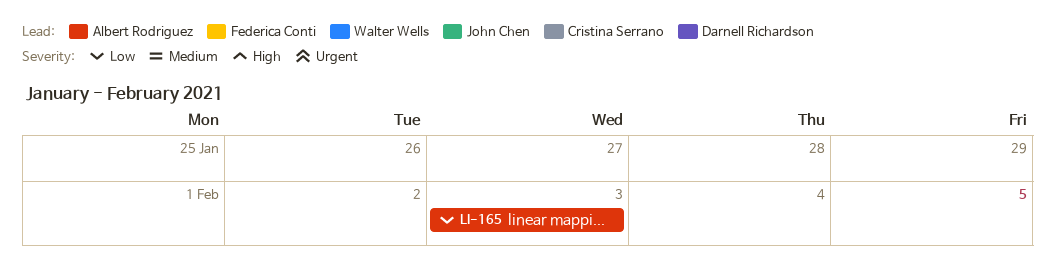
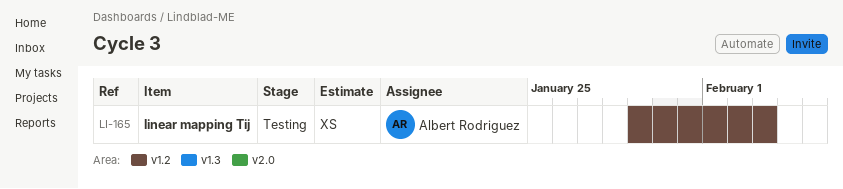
LI-165, start: Feb 3 -> Jan 29

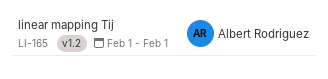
LI-165, start: Jan 29 -> Feb 1
LI-165, due: Feb 3 -> Feb 1

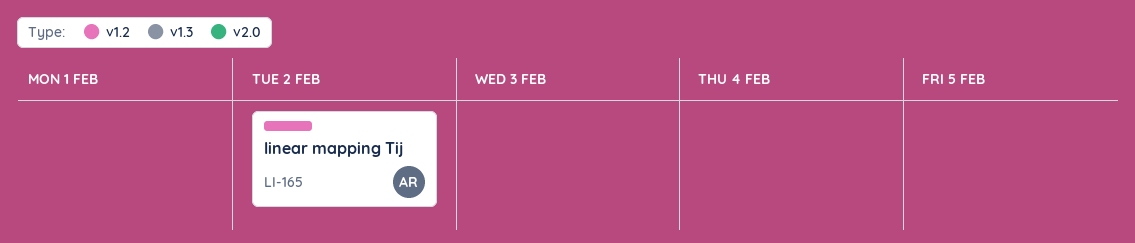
LI-165, due: Feb 1 -> Feb 2

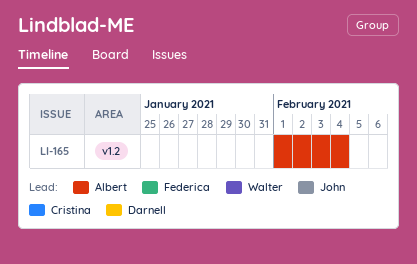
LI-165, due: Feb 2 -> Feb 4

